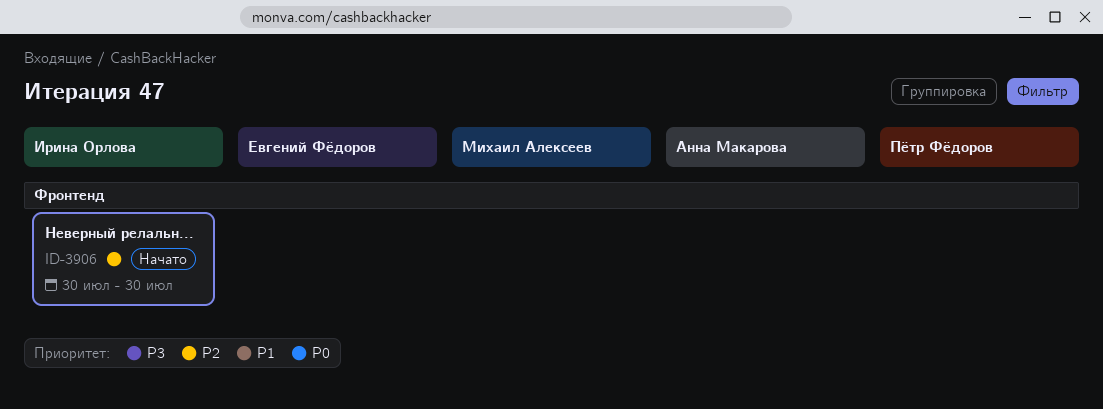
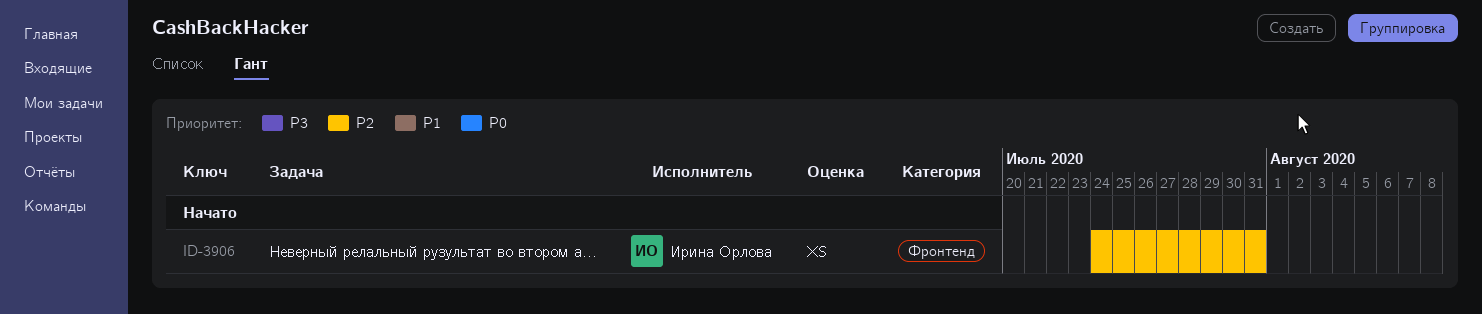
ID-3906, start: Jul 30 -> Jul 24
ID-3906, due: Jul 30 -> Jul 31

